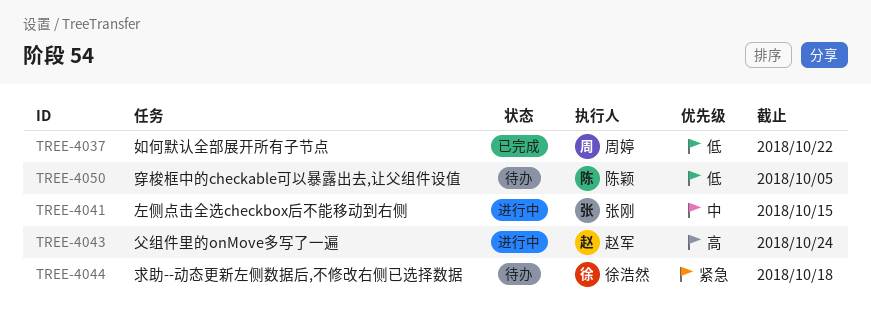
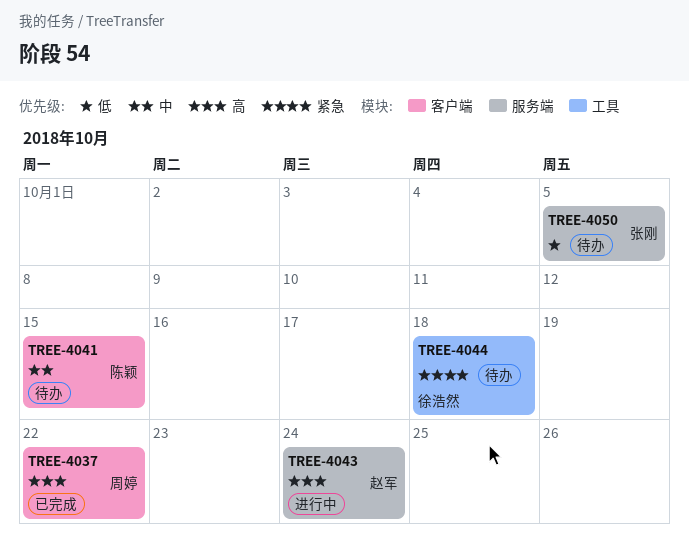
TREE-4037, priority: 低 -> 高
TREE-4041, status: 进行中 -> 待办
TREE-4041, owner: 张刚 -> 陈颖
TREE-4050, owner: 陈颖 -> 张刚

